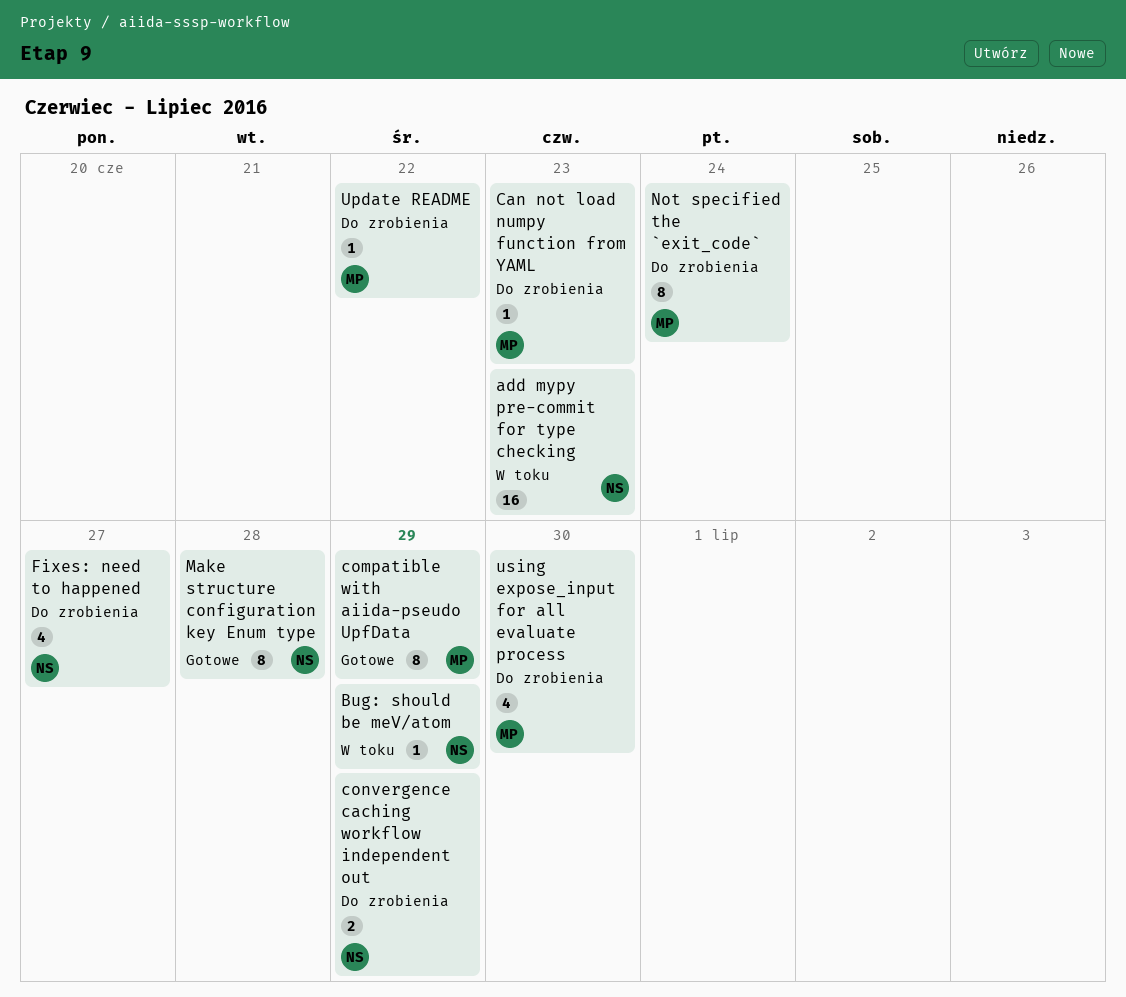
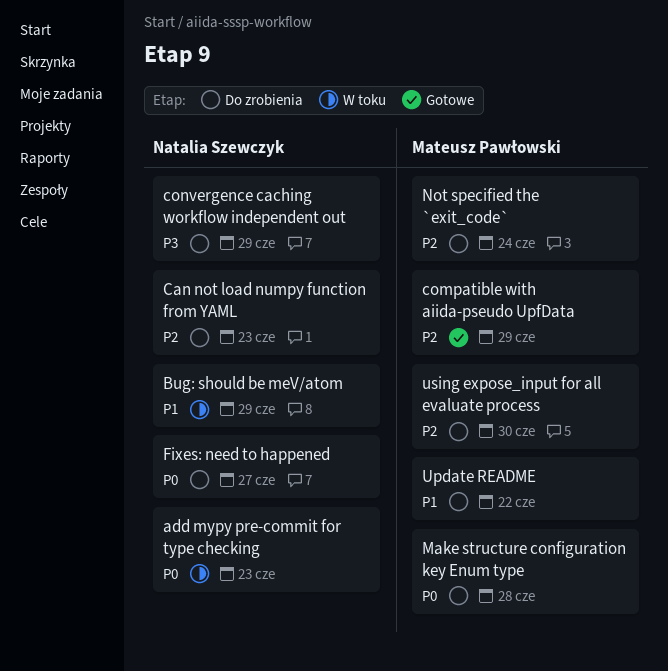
Can not load numpy function from YAML, owner: Mateusz Pawłowski -> Natalia Szewczyk
Make structure configuration key Enum type, status: Gotowe -> Do zrobienia
Make structure configuration key Enum type, owner: Natalia Szewczyk -> Mateusz Pawłowski

